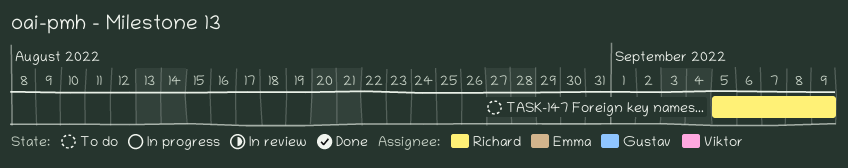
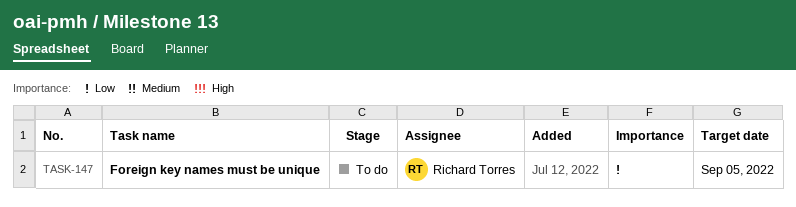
TASK-147, due: Sep 9 -> Sep 5

